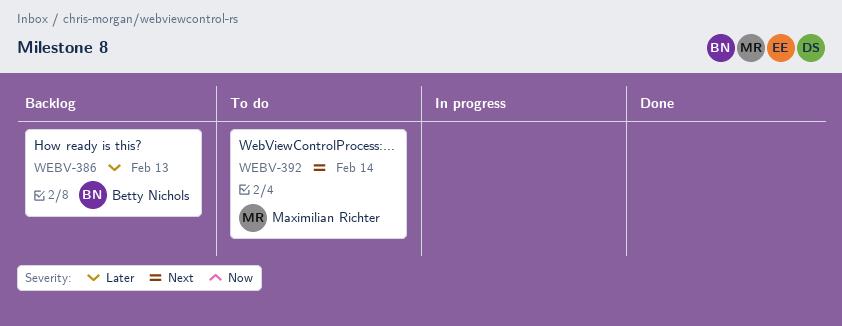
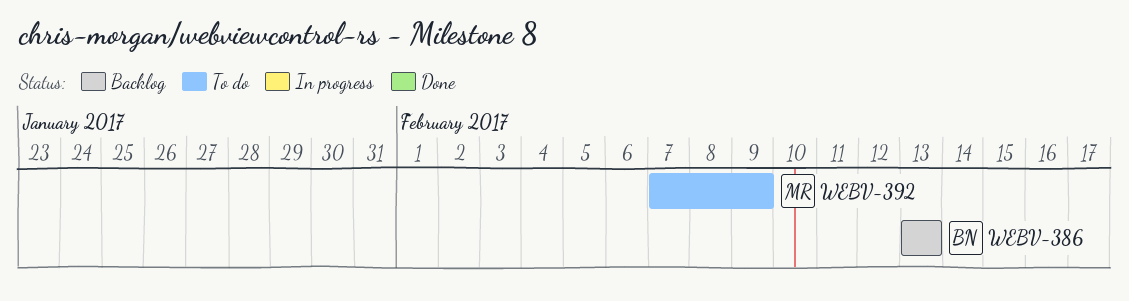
WEBV-392, due: Feb 14 -> Feb 9

